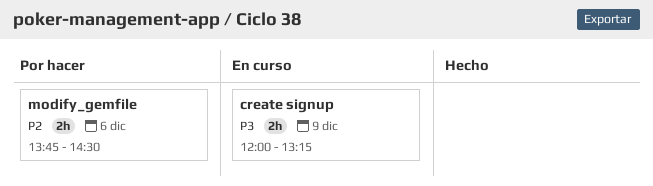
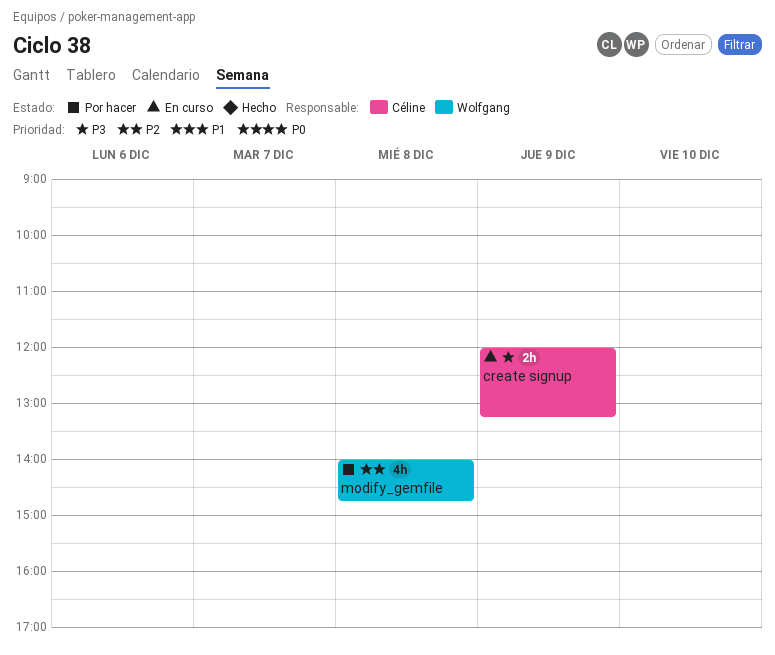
modify_gemfile, estimate: 2h -> 4h
modify_gemfile, day: Dec 6 -> Dec 8
modify_gemfile, begins: 13:45 -> 14:00
modify_gemfile, ends: 14:30 -> 14:45

